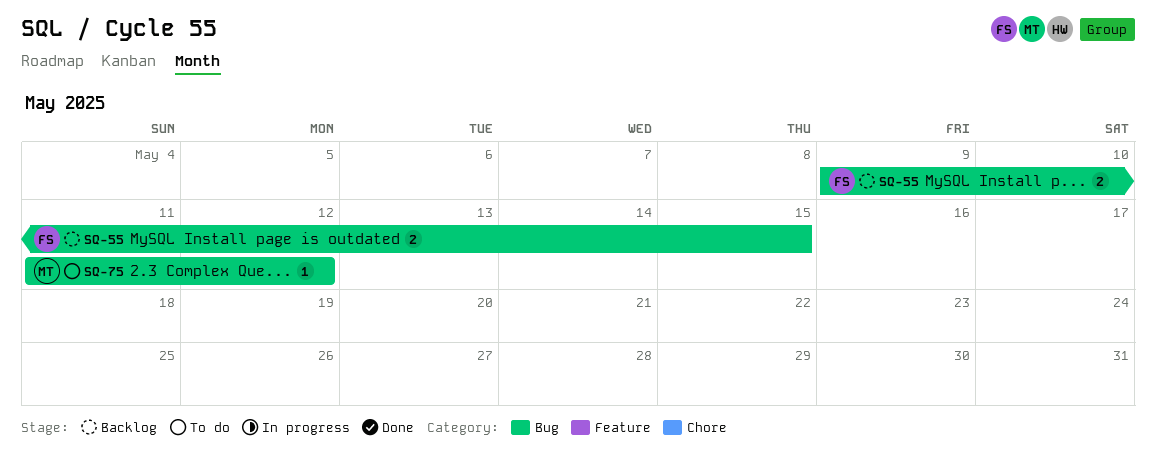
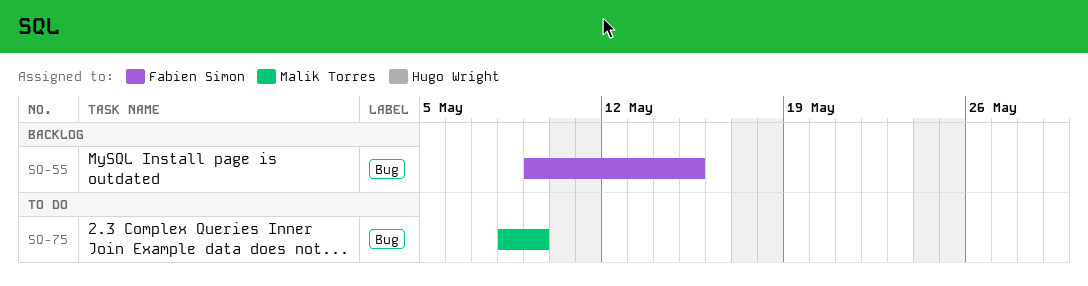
SQ-75, start: May 11 -> May 8
SQ-75, due: May 12 -> May 9

